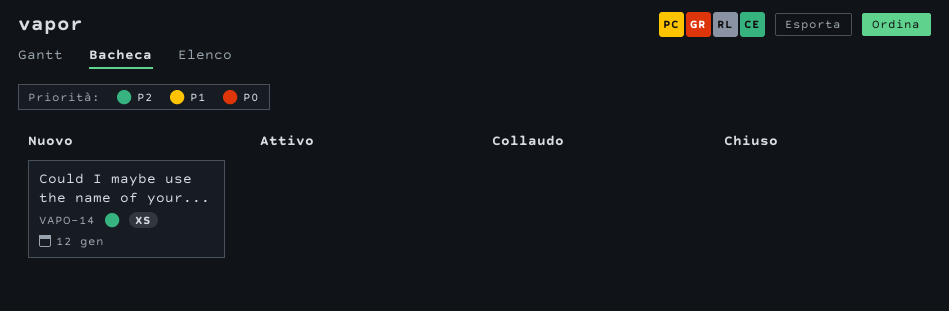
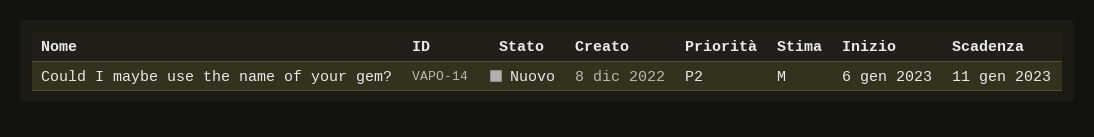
VAPO-14, estimate: XS -> M
VAPO-14, due: Jan 12 -> Jan 11

